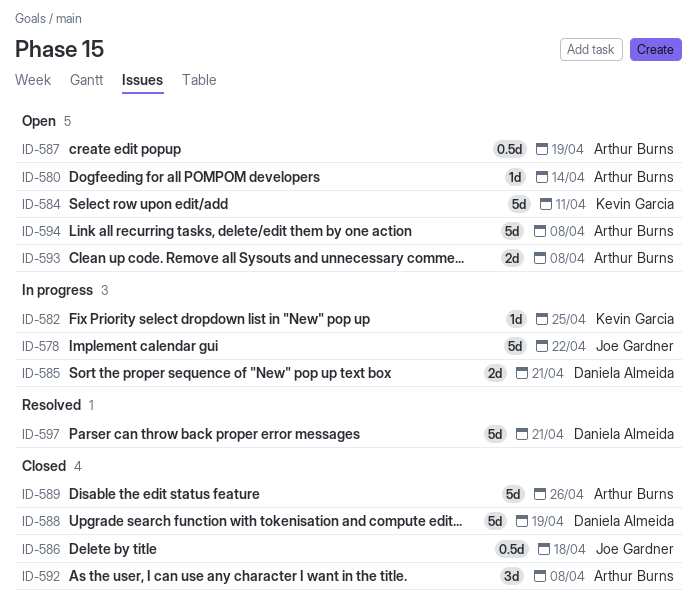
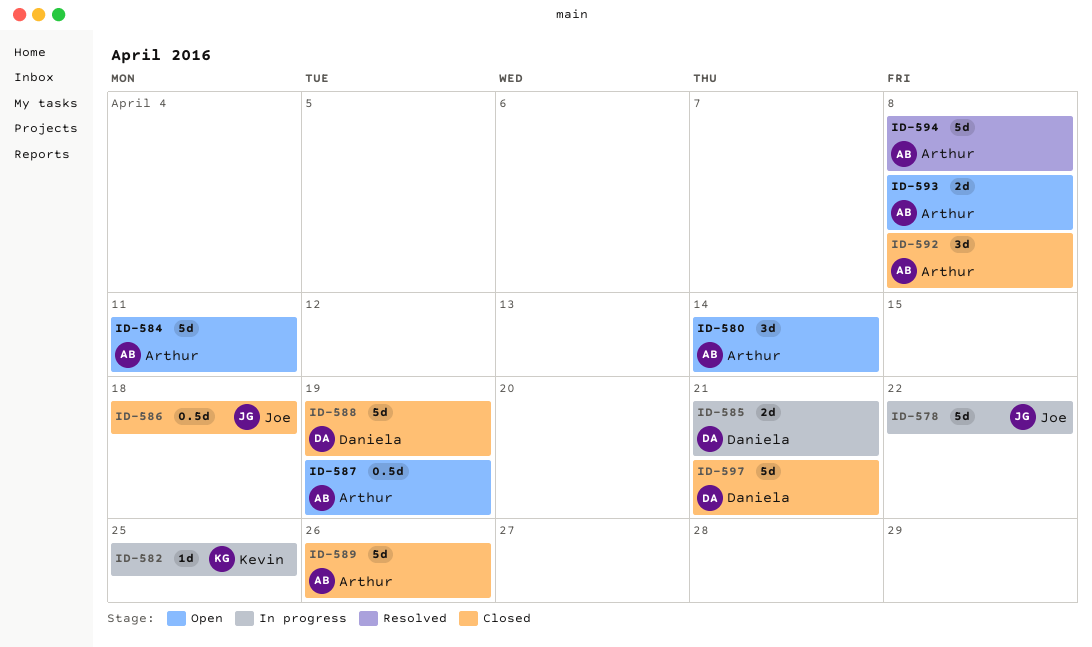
ID-580, estimate: 1d -> 3d
ID-584, owner: Kevin Garcia -> Arthur Burns
ID-594, status: Open -> Resolved
ID-597, status: Resolved -> Closed

